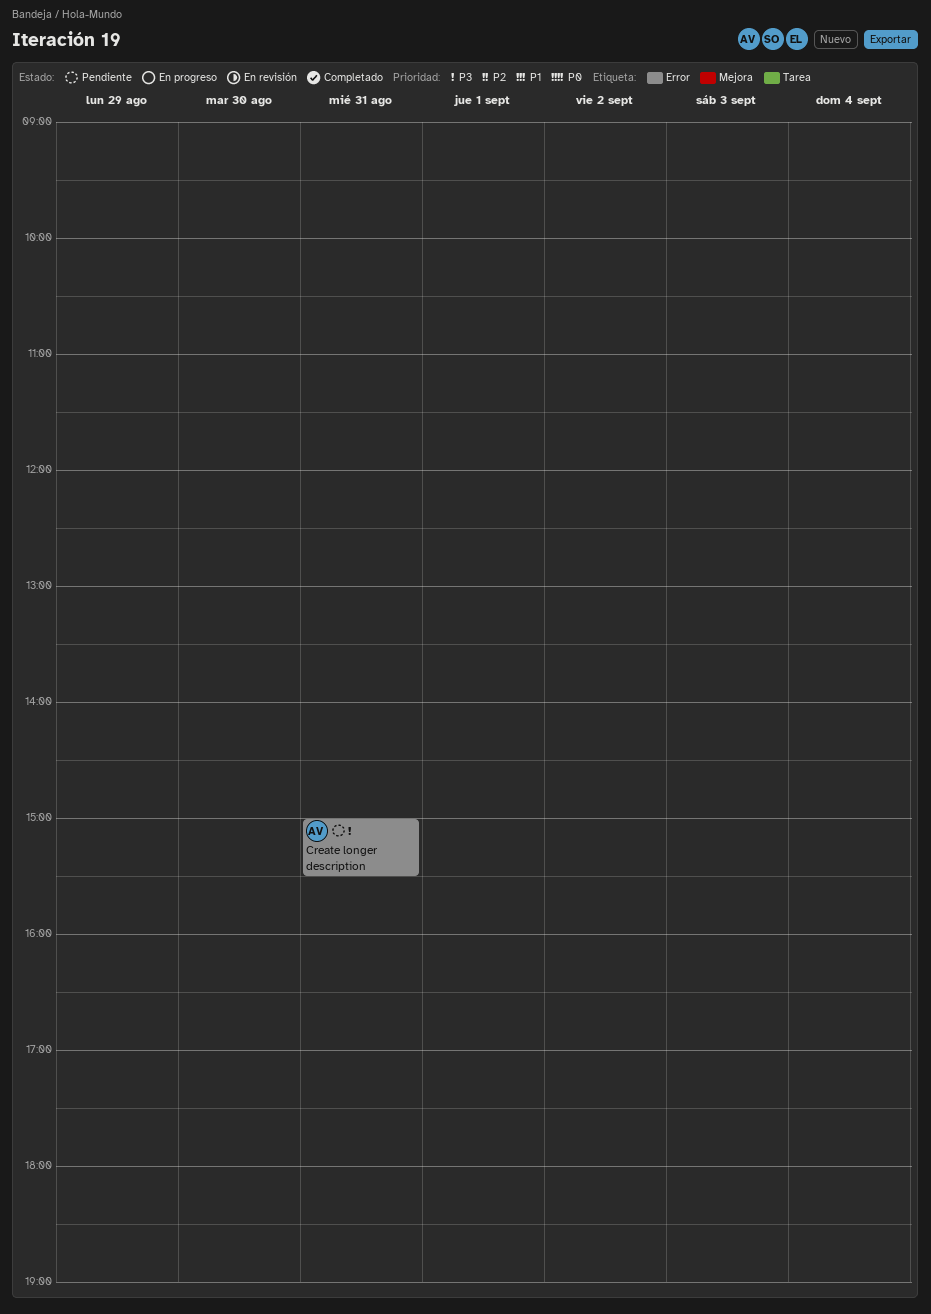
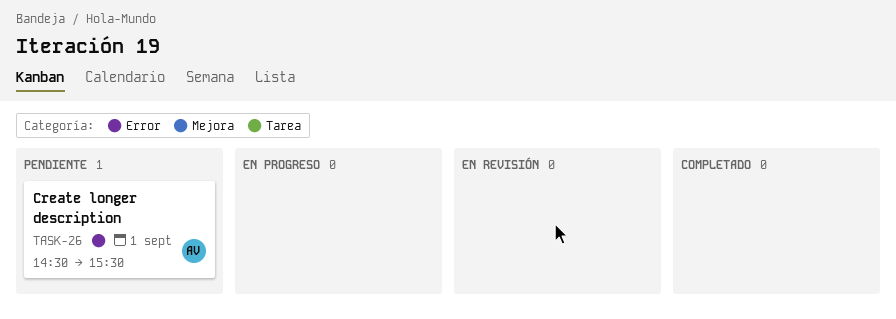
Create longer description, day: Aug 31 -> Sep 1
Create longer description, begins: 15:00 -> 14:30

